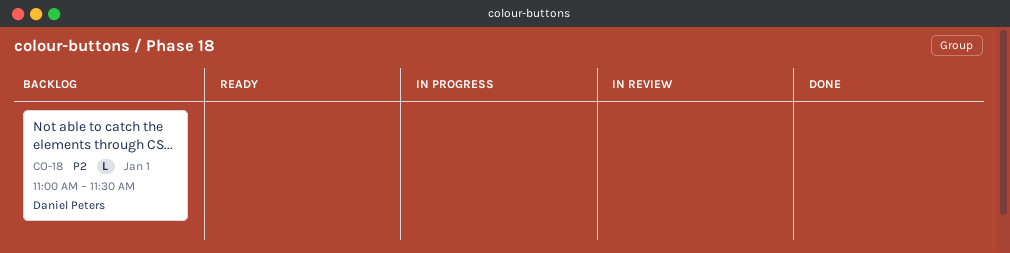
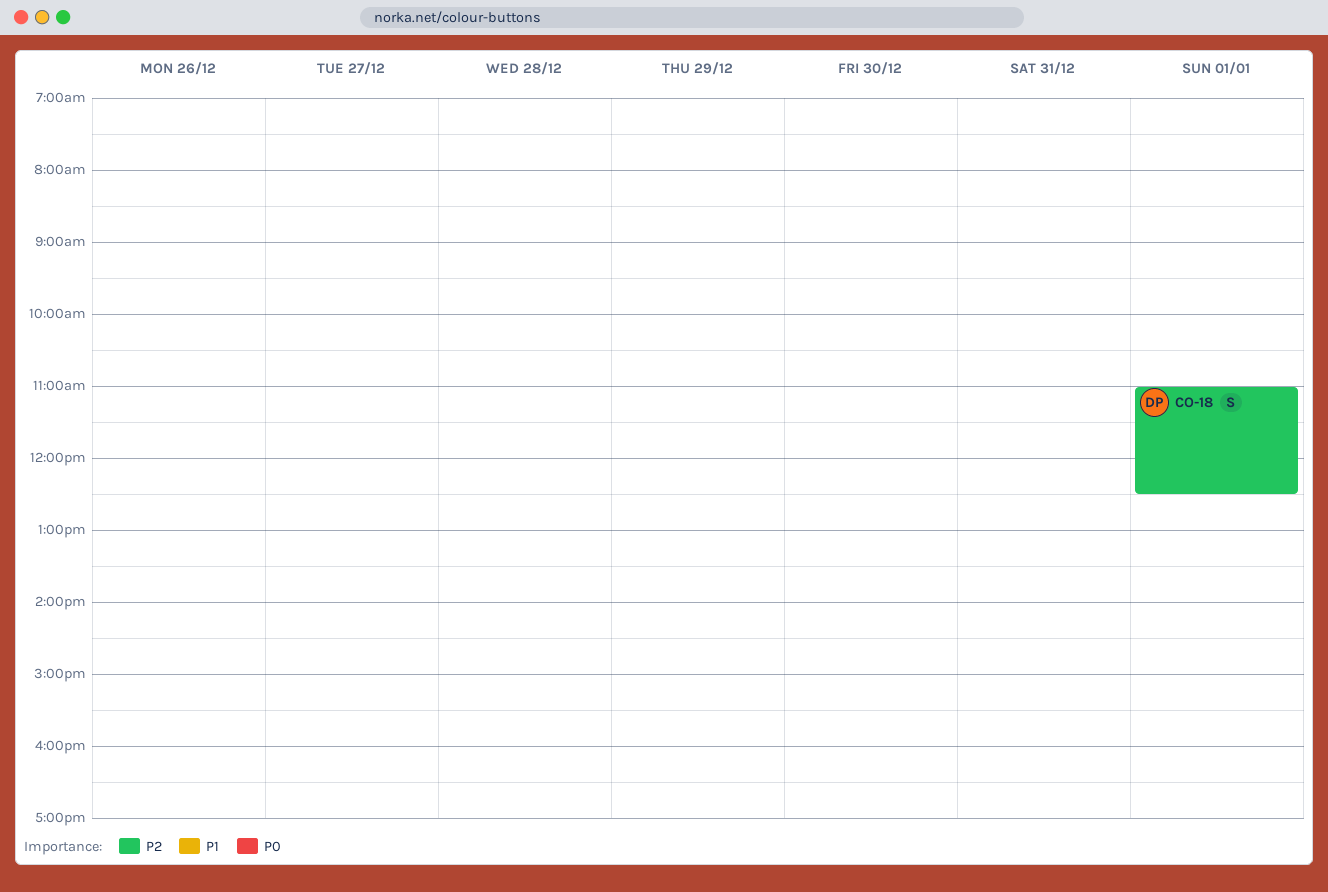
CO-18, estimate: L -> S
CO-18, ends: 11:30 -> 12:30

